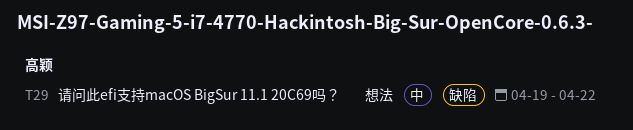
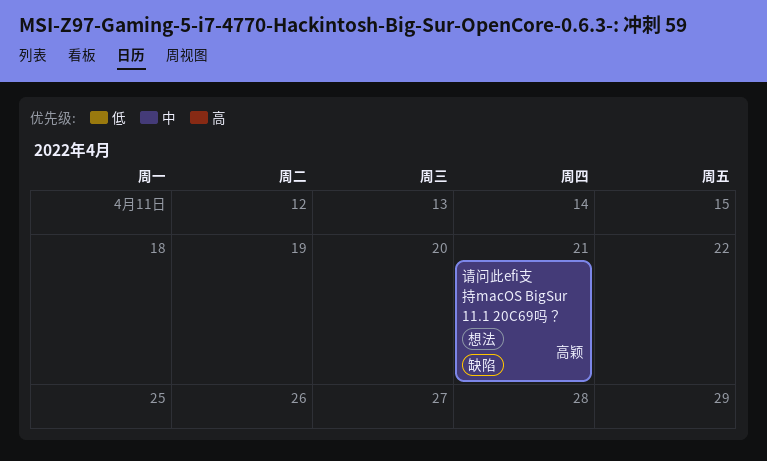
请问此efi支持macOS BigSur 11.1 20C69吗？, due: Apr 22 -> Apr 21

